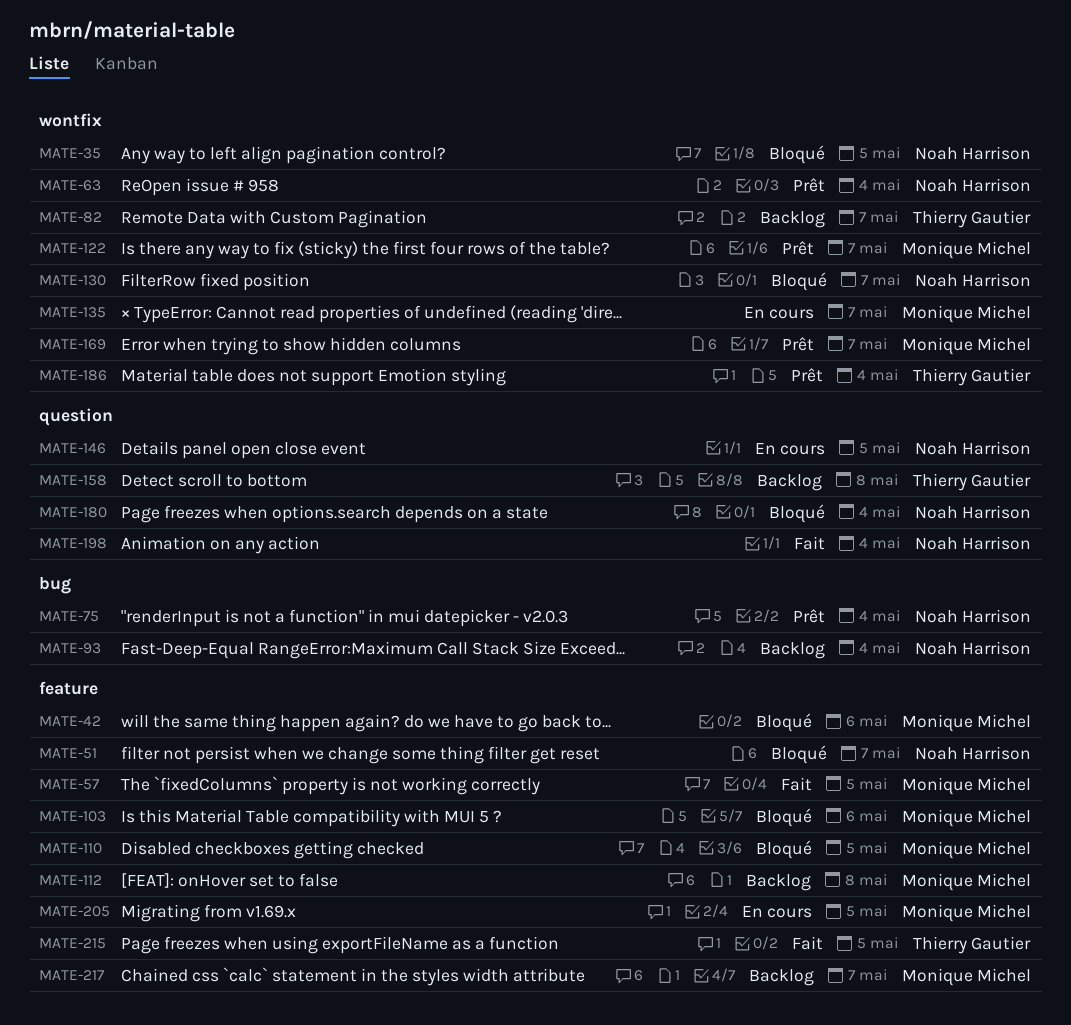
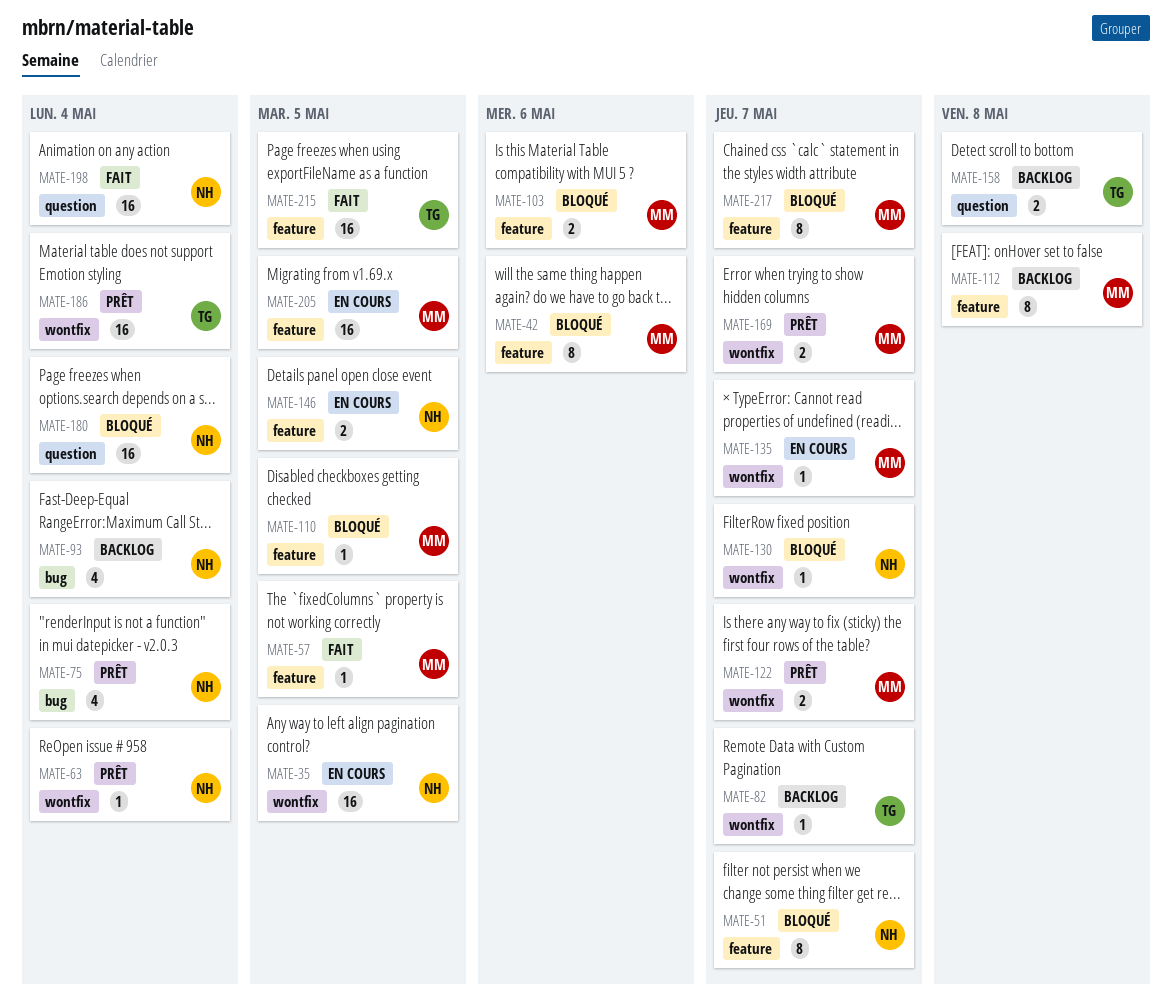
MATE-35, status: Bloqué -> En cours
MATE-146, label: question -> feature
MATE-217, status: Backlog -> Bloqué

